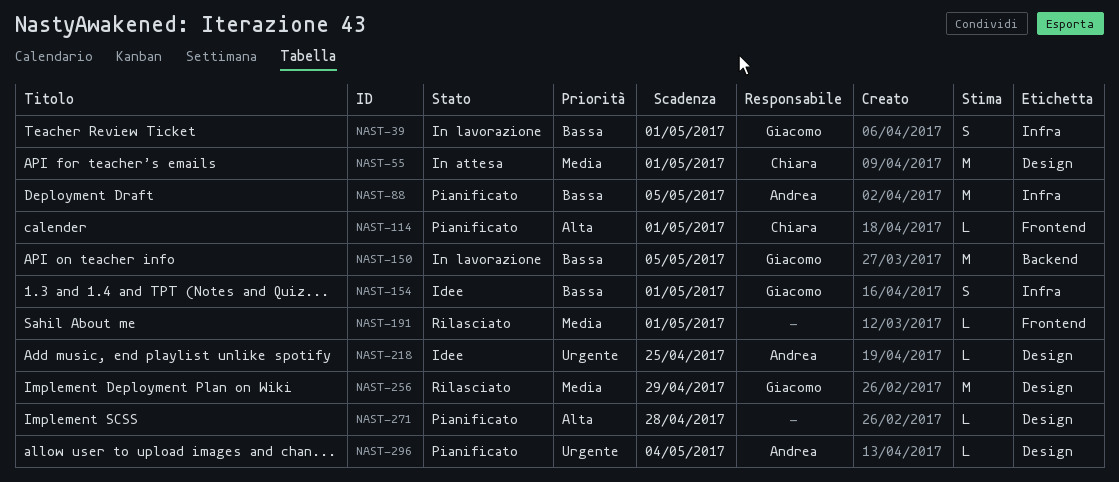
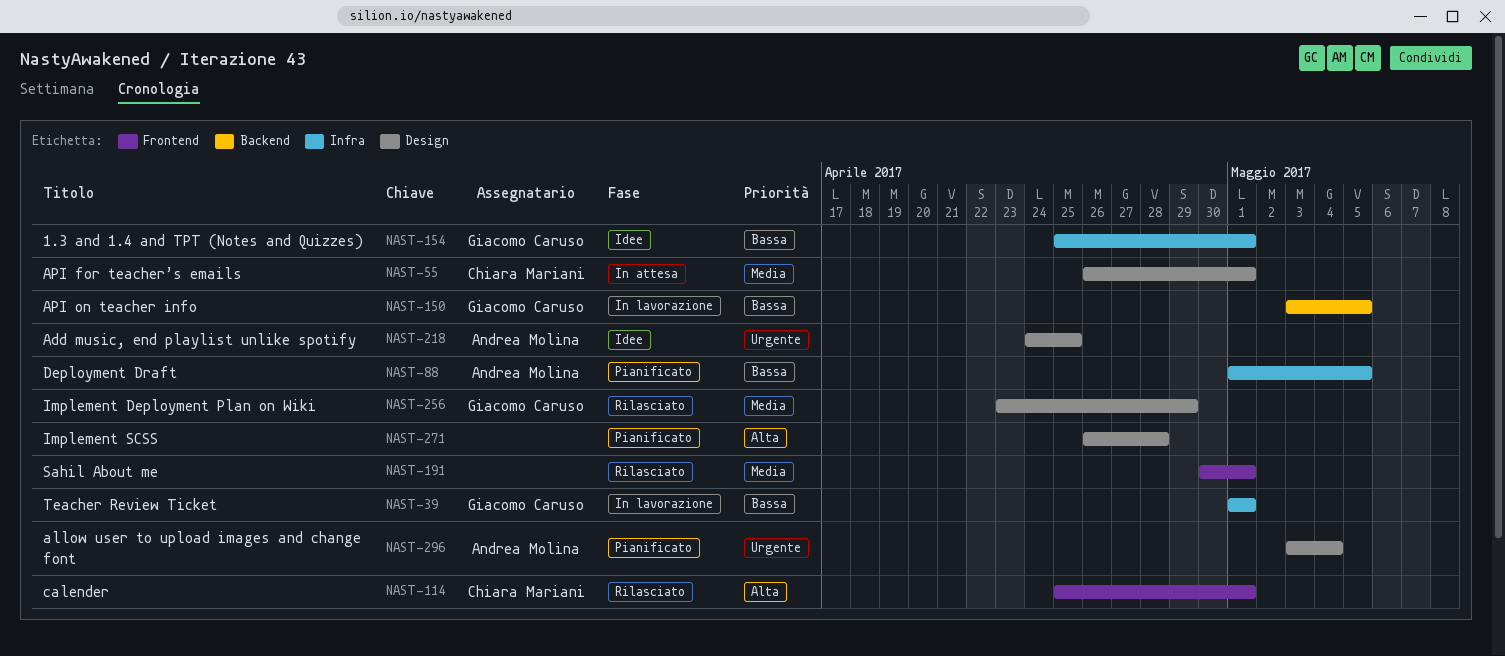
NAST-114, status: Pianificato -> Rilasciato

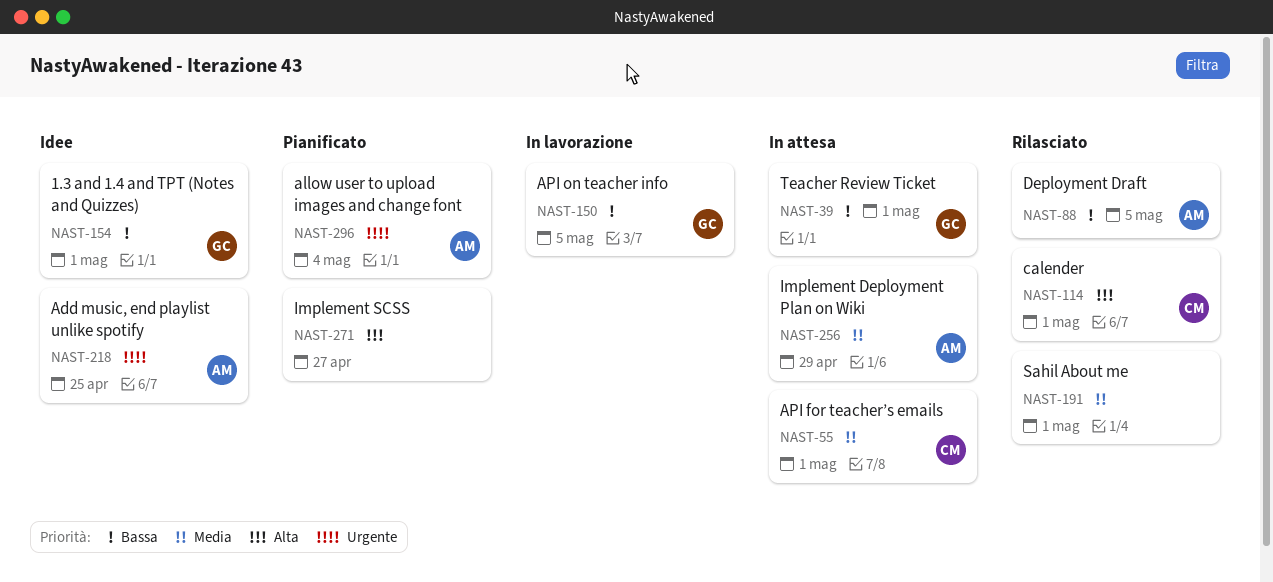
NAST-39, status: In lavorazione -> In attesa
NAST-88, status: Pianificato -> Rilasciato
NAST-256, status: Rilasciato -> In attesa
NAST-256, owner: Giacomo Caruso -> Andrea Molina
NAST-271, due: Apr 28 -> Apr 27

